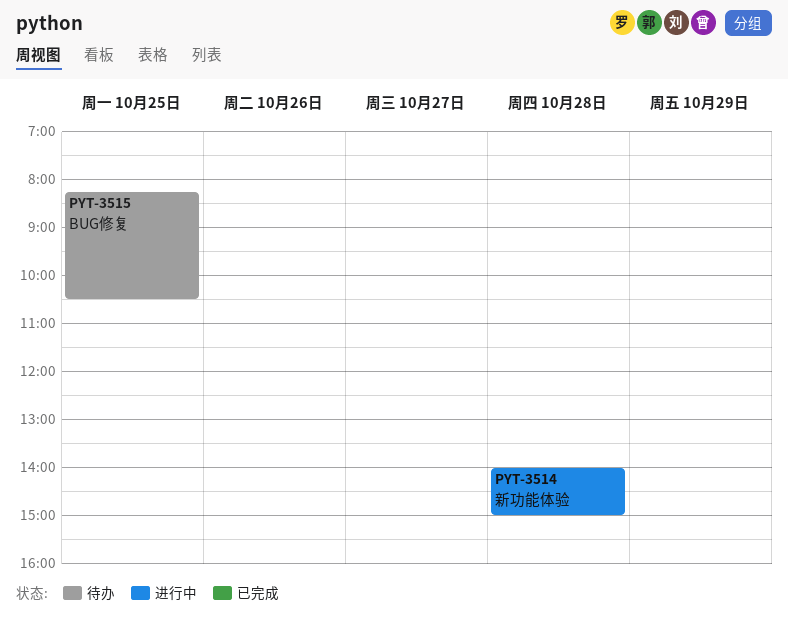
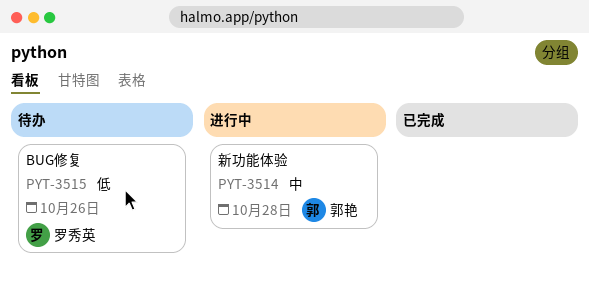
PYT-3515, day: Oct 25 -> Oct 26

